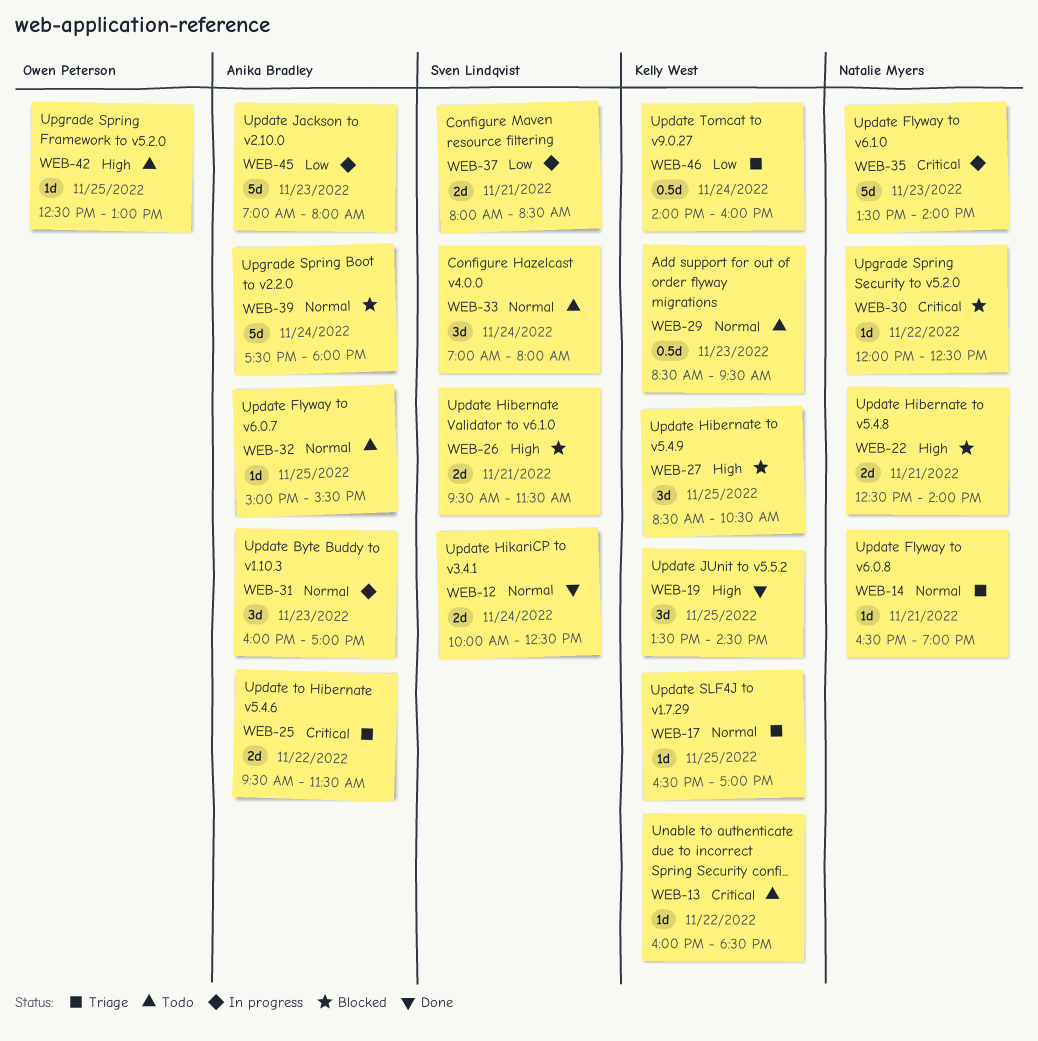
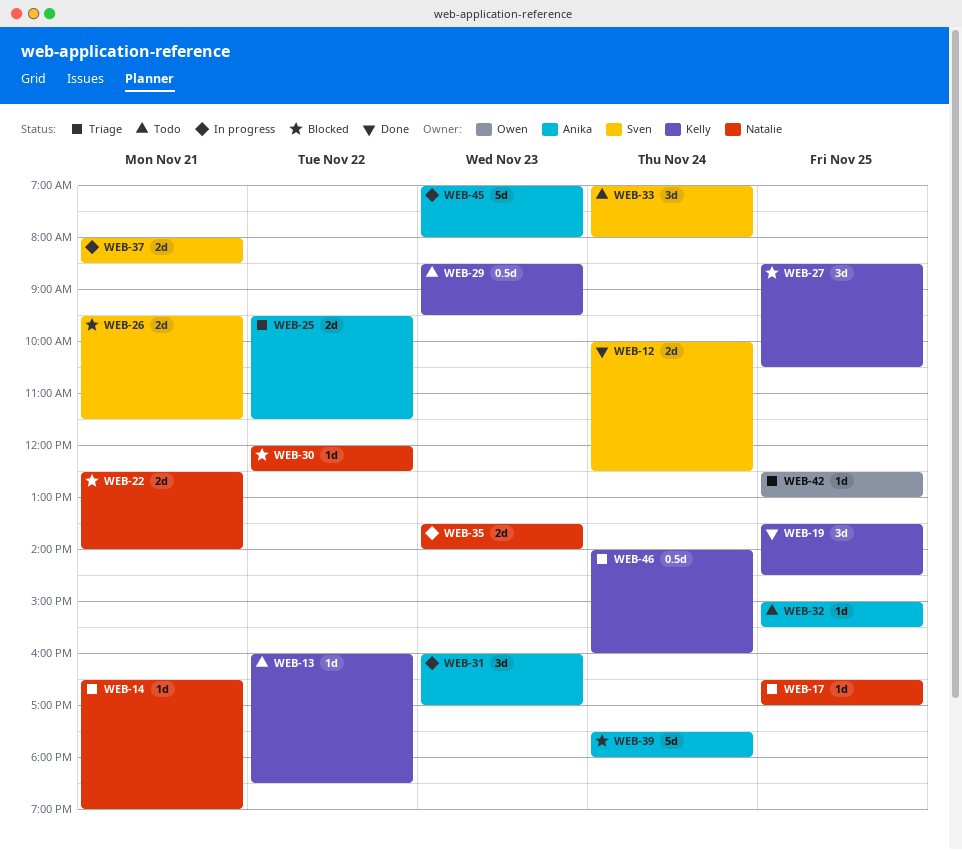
WEB-17, owner: Kelly West -> Natalie Myers
WEB-35, estimate: 5d -> 2d
WEB-42, status: Todo -> Triage

